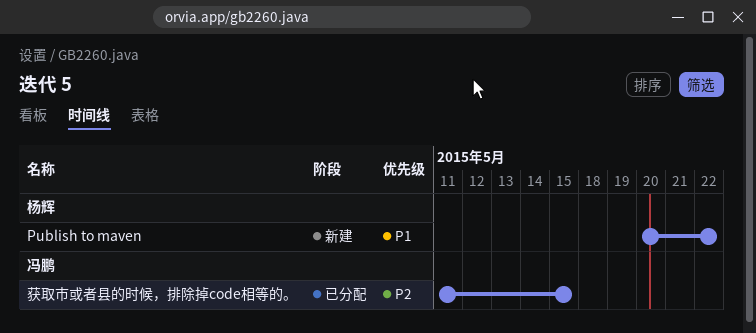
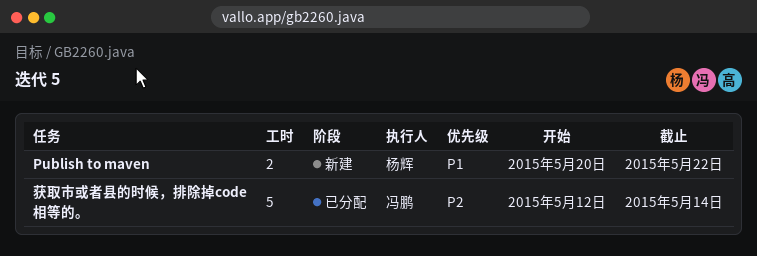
获取市或者县的时候，排除掉code相等的。, start: May 11 -> May 12
获取市或者县的时候，排除掉code相等的。, due: May 15 -> May 14

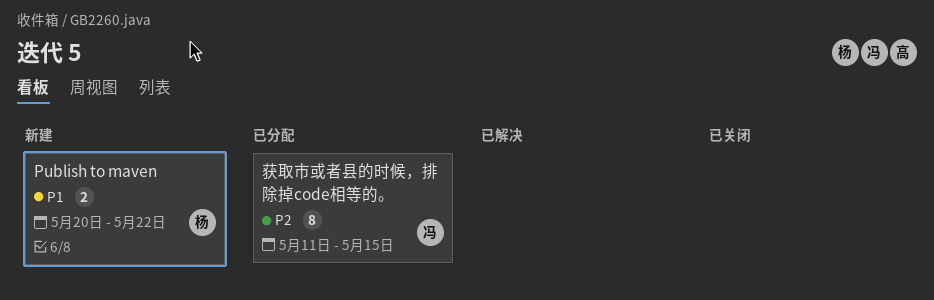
获取市或者县的时候，排除掉code相等的。, estimate: 5 -> 8
获取市或者县的时候，排除掉code相等的。, start: May 12 -> May 11
获取市或者县的时候，排除掉code相等的。, due: May 14 -> May 15

